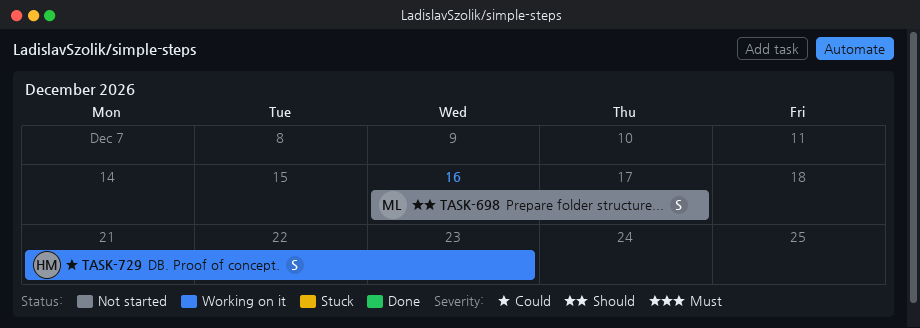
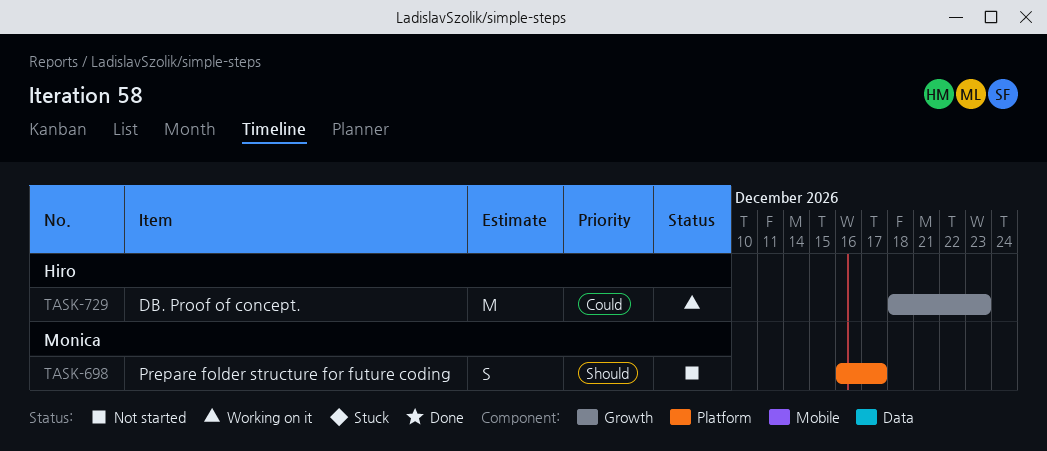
TASK-729, estimate: S -> M
TASK-729, start: Dec 21 -> Dec 18

